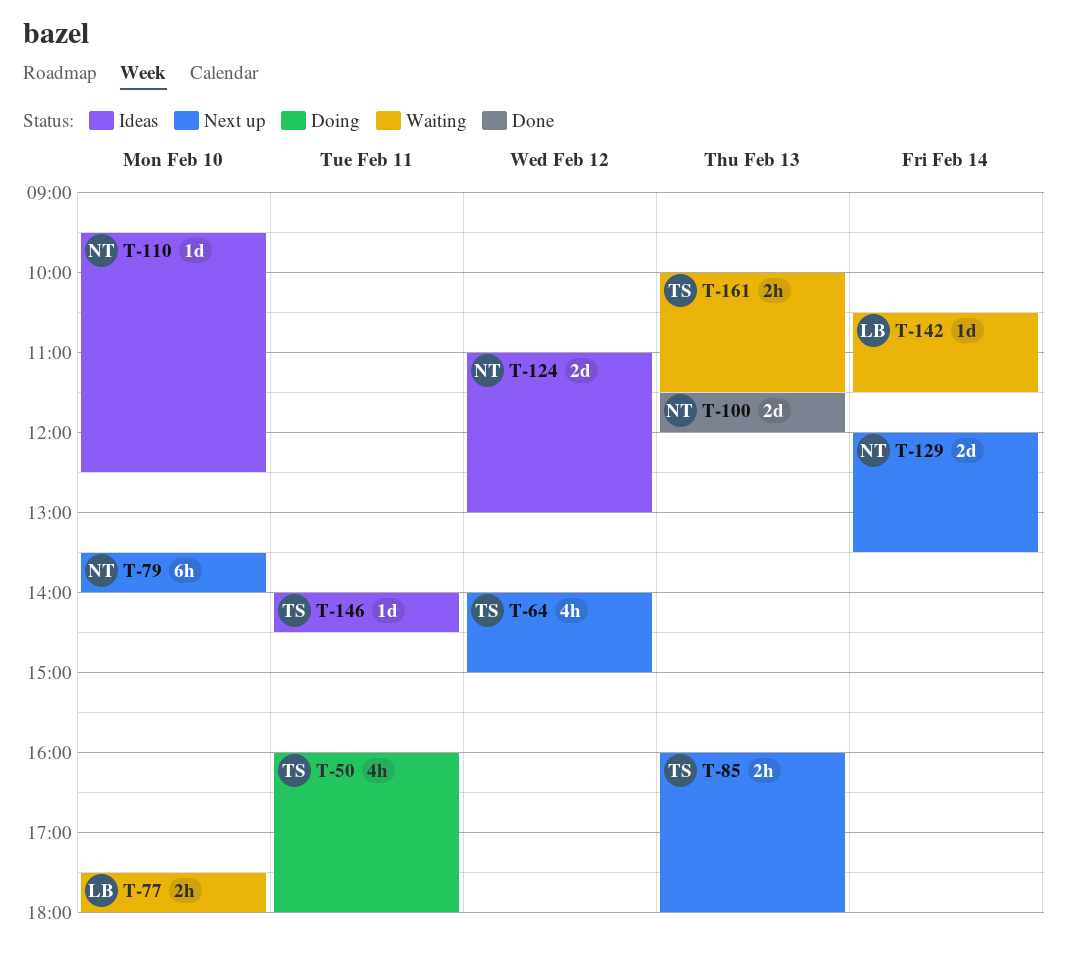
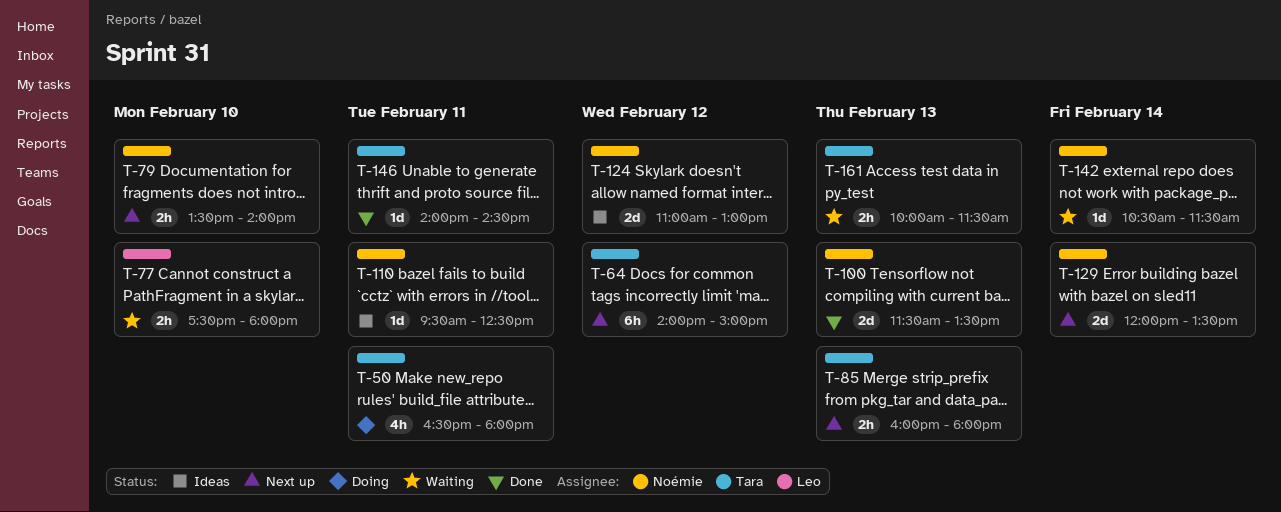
T-50, begins: 16:00 -> 16:30
T-64, estimate: 4h -> 6h
T-79, estimate: 6h -> 2h
T-100, ends: 12:00 -> 13:30
T-110, day: Feb 10 -> Feb 11
T-142, owner: Leo -> Noémie
T-146, status: Ideas -> Done

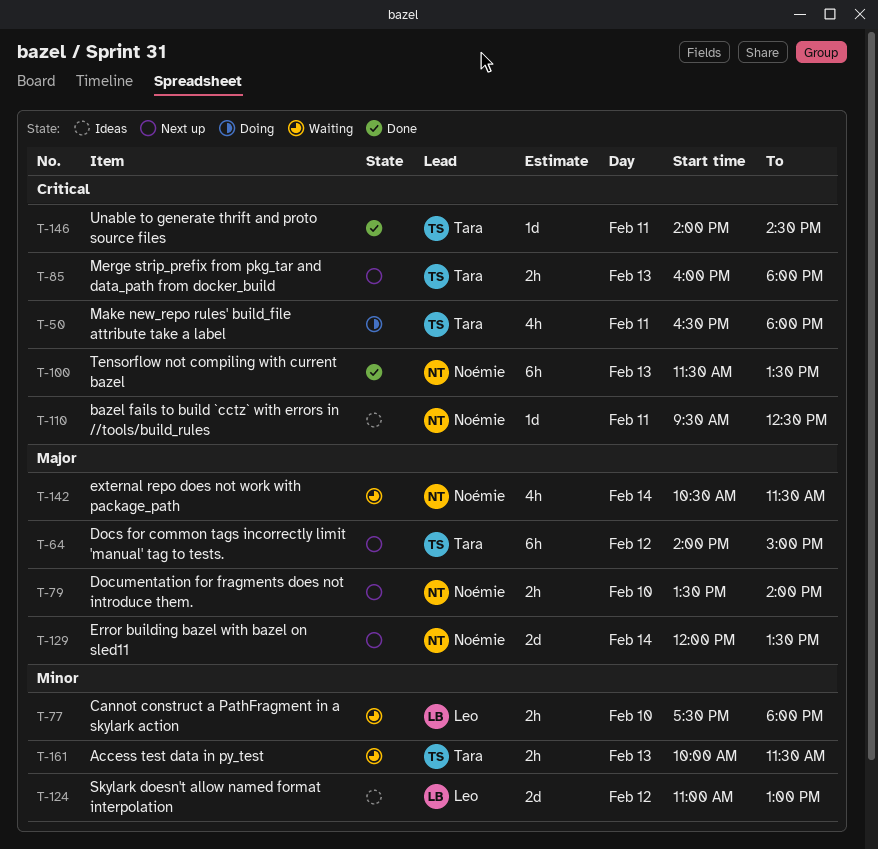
T-100, estimate: 2d -> 6h
T-124, owner: Noémie -> Leo
T-142, estimate: 1d -> 4h

